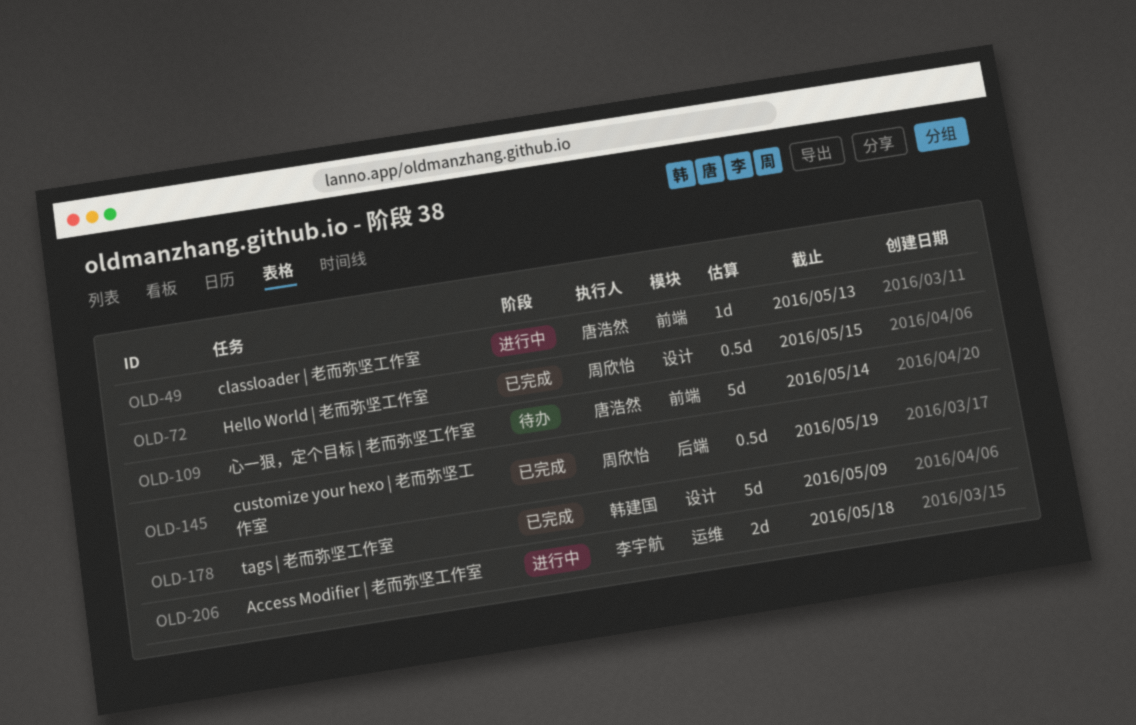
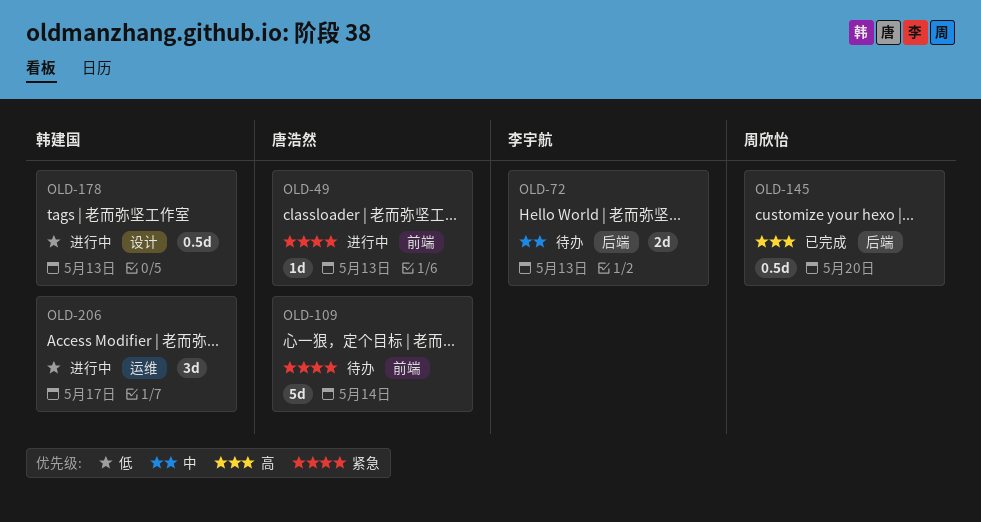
OLD-72, status: 已完成 -> 待办
OLD-72, owner: 周欣怡 -> 李宇航
OLD-72, label: 设计 -> 后端
OLD-72, estimate: 0.5d -> 2d
OLD-72, due: May 15 -> May 13
OLD-145, due: May 19 -> May 20
OLD-178, status: 已完成 -> 进行中
OLD-178, estimate: 5d -> 0.5d
OLD-178, due: May 9 -> May 13
OLD-206, owner: 李宇航 -> 韩建国
OLD-206, estimate: 2d -> 3d
OLD-206, due: May 18 -> May 17

